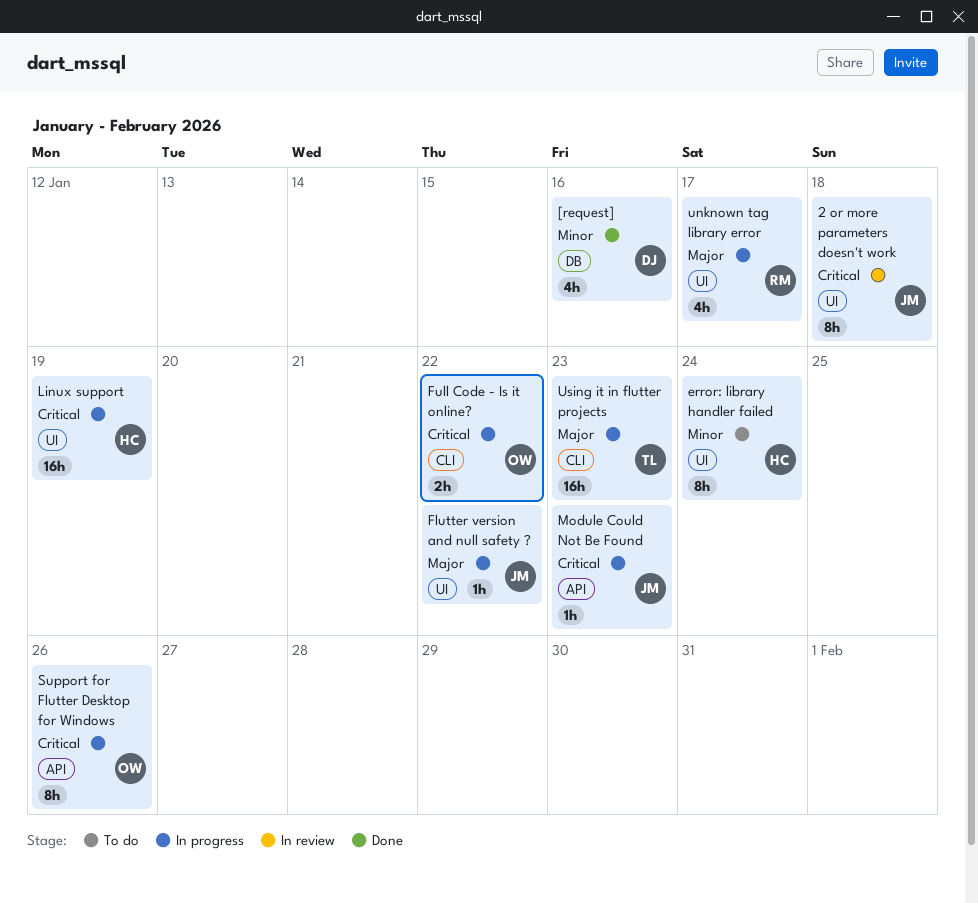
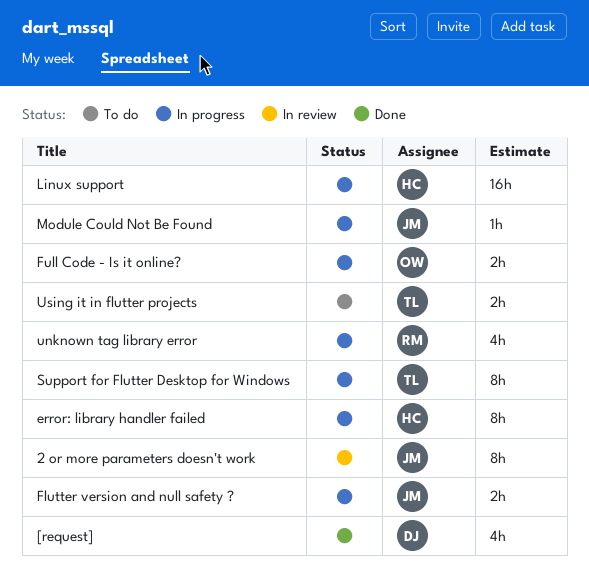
error: library handler failed, status: To do -> In progress
Flutter version and null safety ?, estimate: 1h -> 2h
Support for Flutter Desktop for Windows, owner: OW -> TL
Using it in flutter projects, status: In progress -> To do
Using it in flutter projects, estimate: 16h -> 2h

